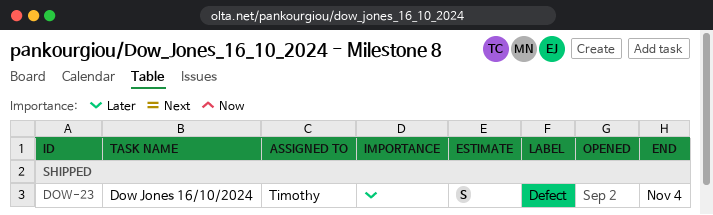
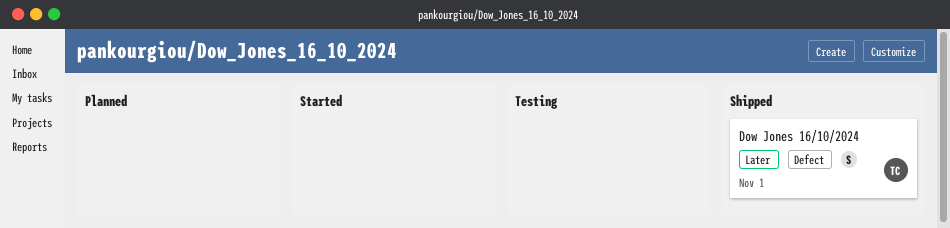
Dow Jones 16/10/2024, due: Nov 4 -> Nov 1

